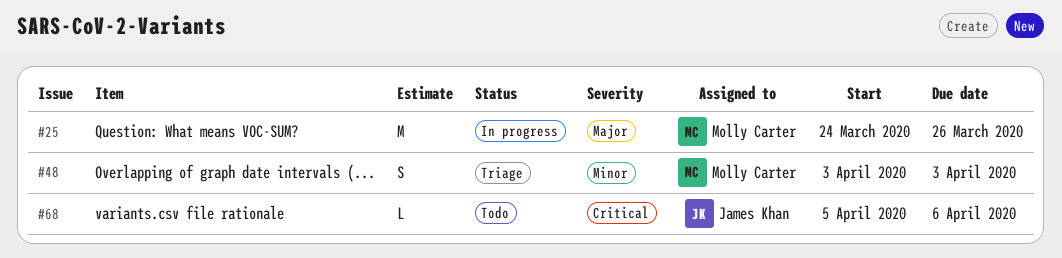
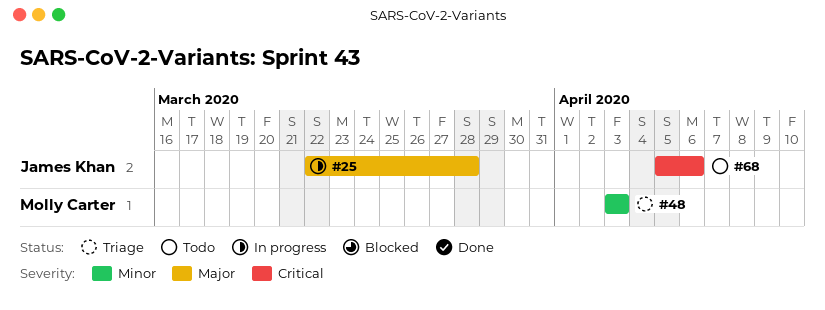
#25, owner: Molly Carter -> James Khan
#25, start: Mar 24 -> Mar 22
#25, due: Mar 26 -> Mar 28

